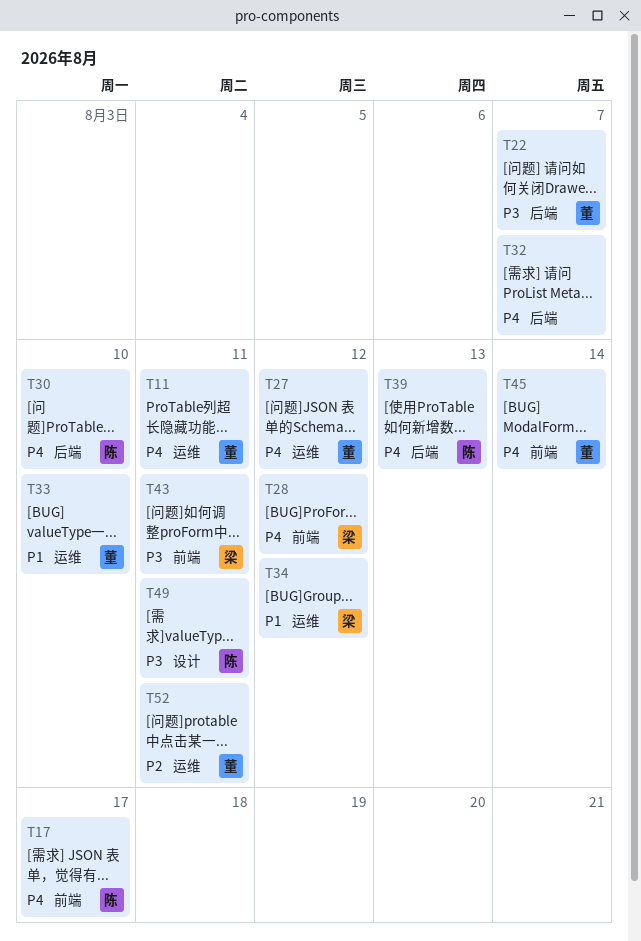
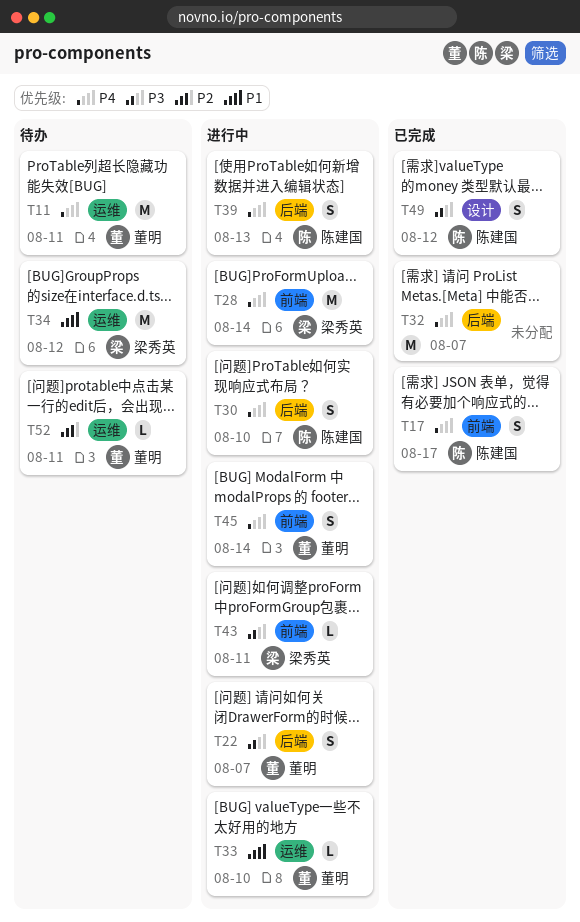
T27: present -> none
T28, due: Aug 12 -> Aug 14
T49, due: Aug 11 -> Aug 12

